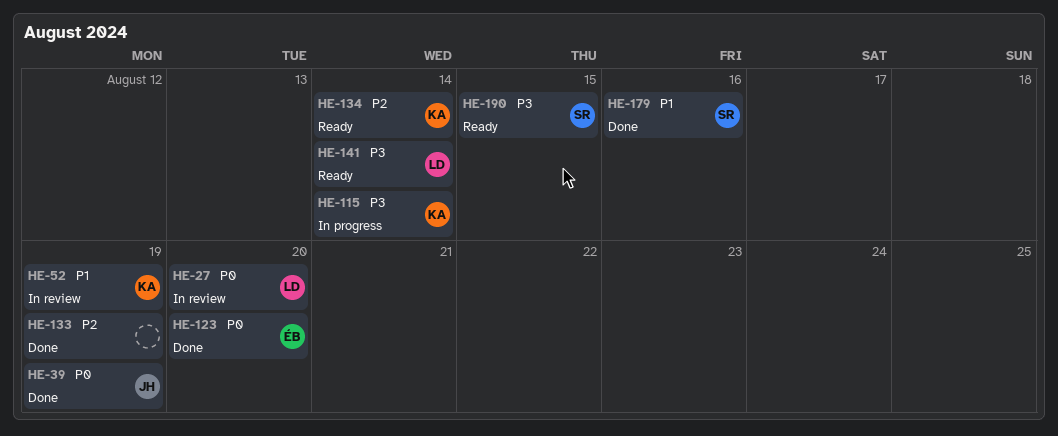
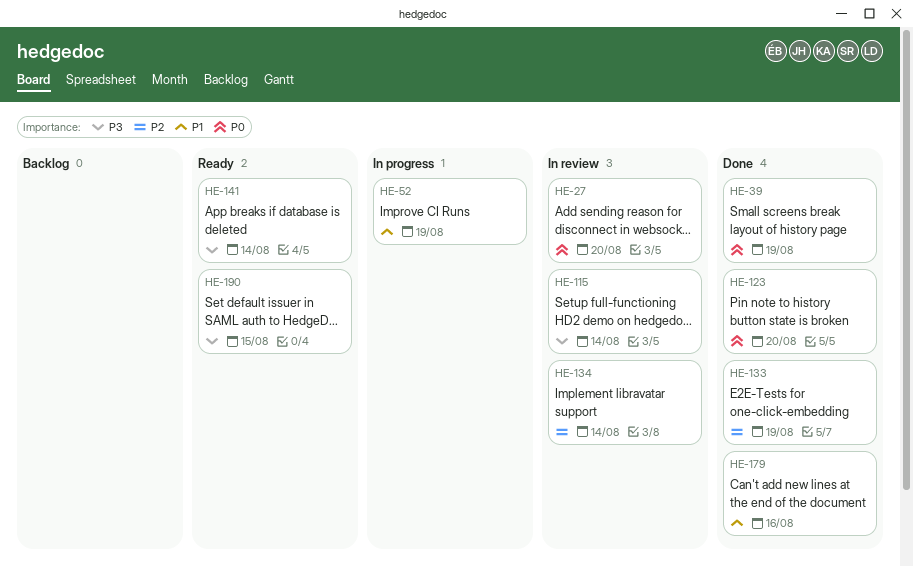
HE-52, status: In review -> In progress
HE-115, status: In progress -> In review
HE-134, status: Ready -> In review

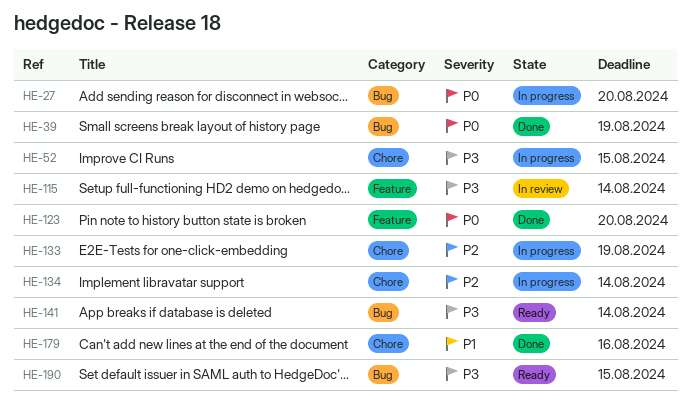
HE-27, status: In review -> In progress
HE-52, priority: P1 -> P3
HE-52, due: Aug 19 -> Aug 15
HE-133, status: Done -> In progress
HE-134, status: In review -> In progress

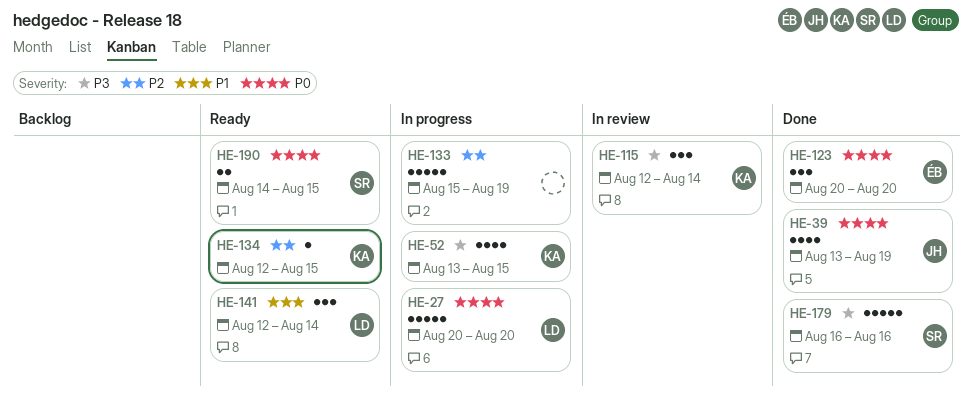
HE-134, status: In progress -> Ready
HE-134, due: Aug 14 -> Aug 15
HE-141, priority: P3 -> P1
HE-179, priority: P1 -> P3
HE-190, priority: P3 -> P0

